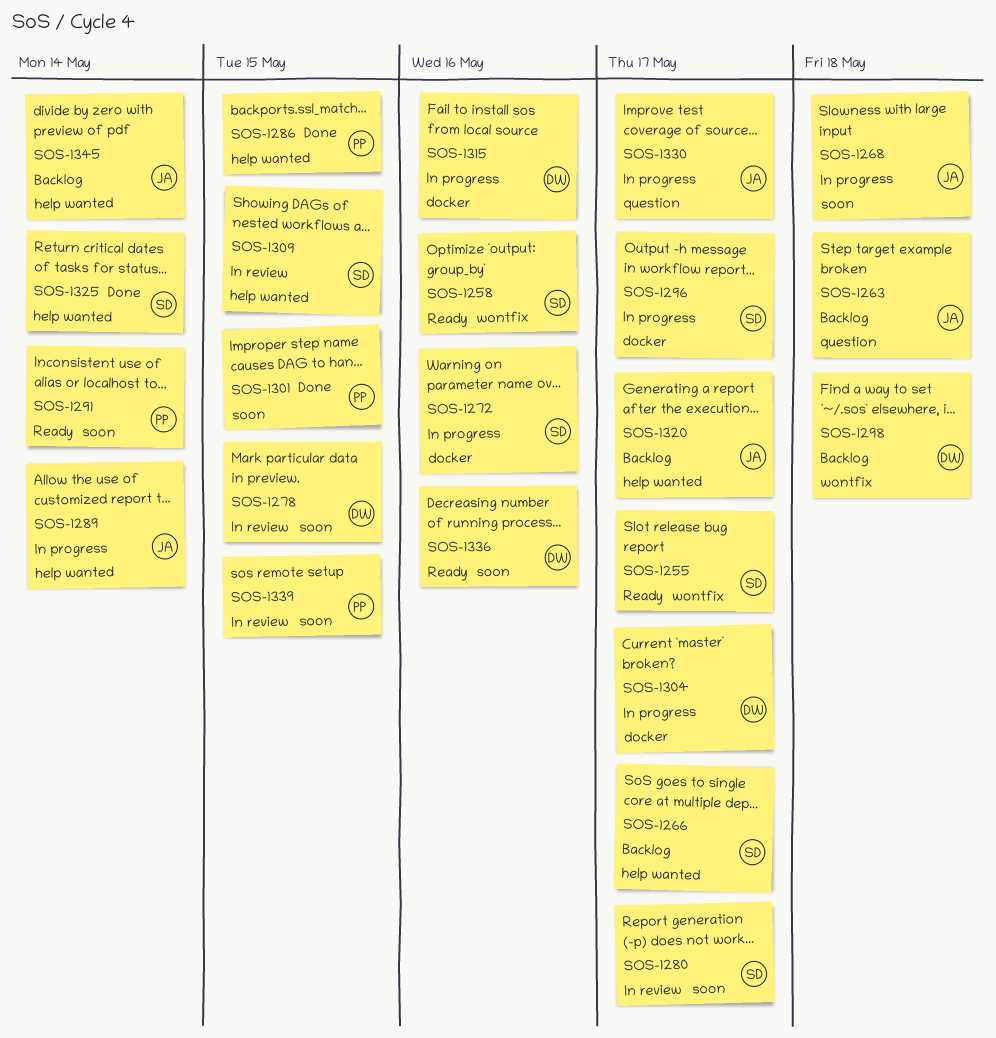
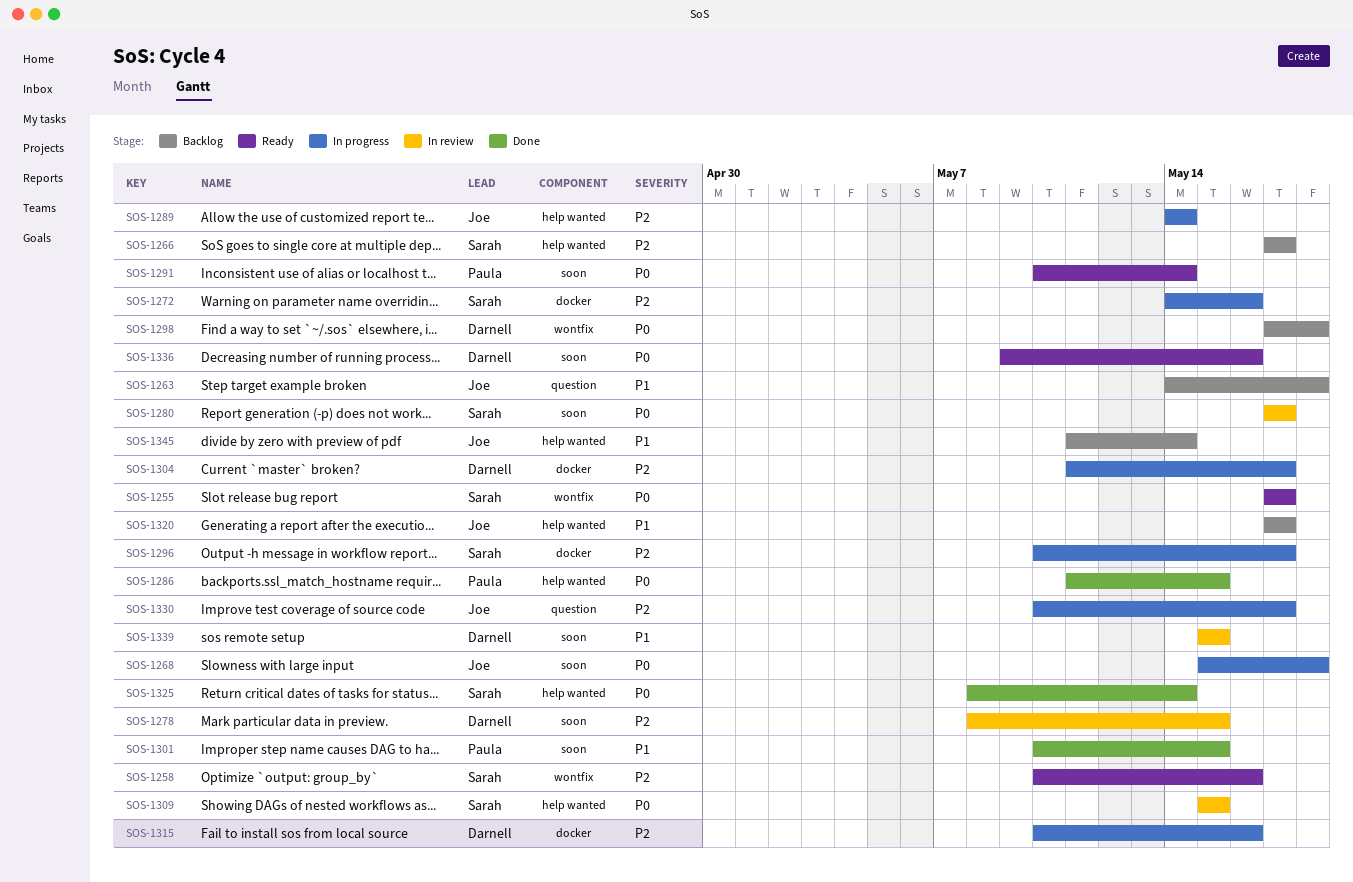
SOS-1339, owner: Paula -> Darnell

